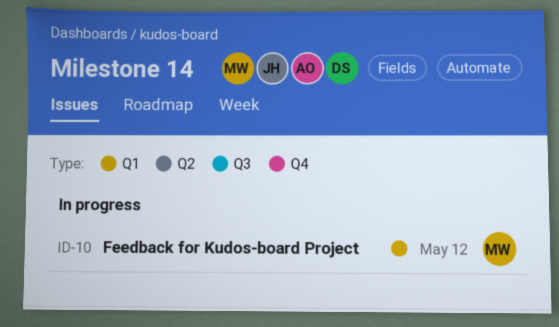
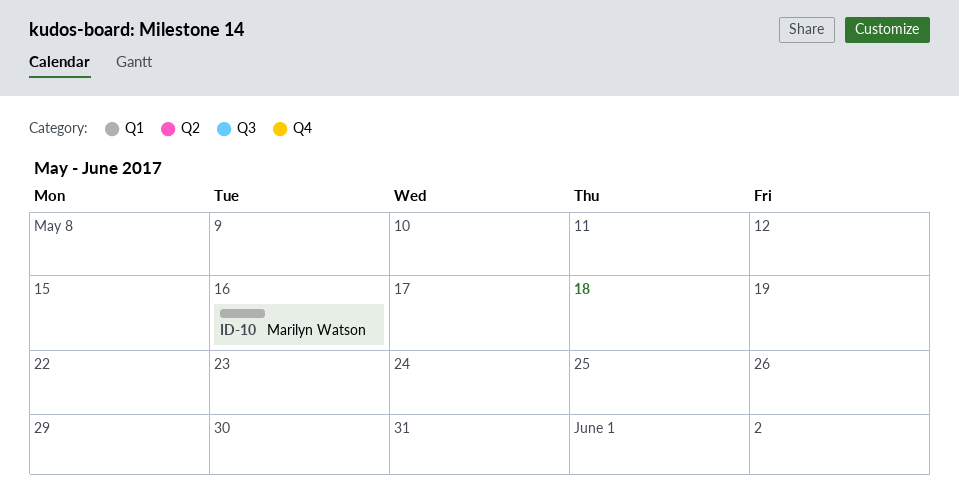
ID-10, due: May 12 -> May 16

